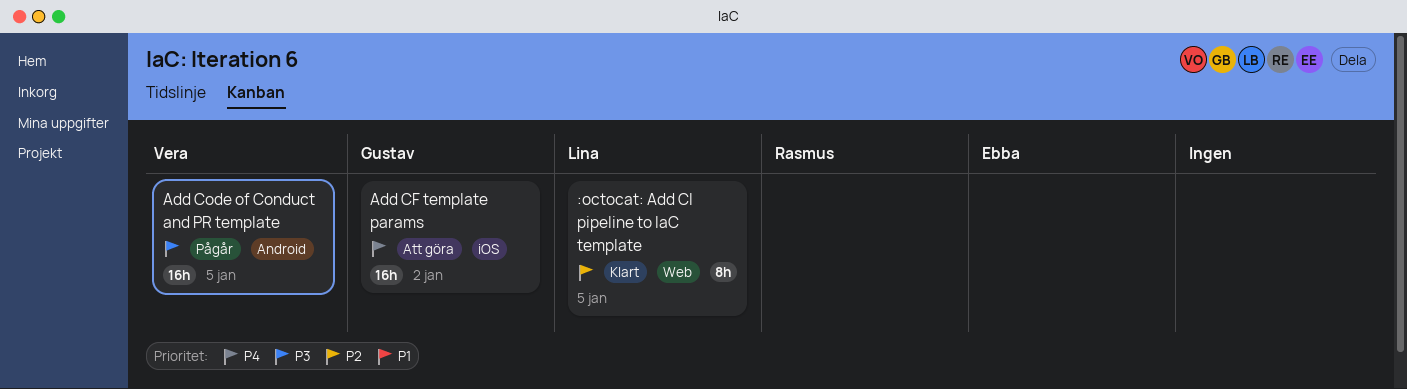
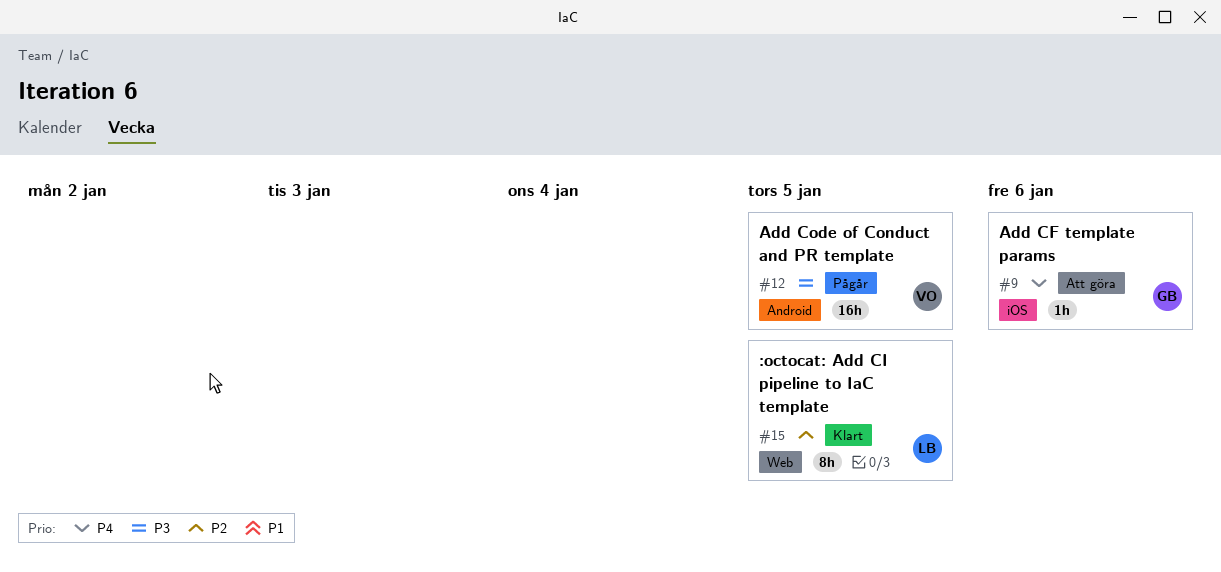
Add CF template params, estimate: 16h -> 1h
Add CF template params, due: Jan 2 -> Jan 6

